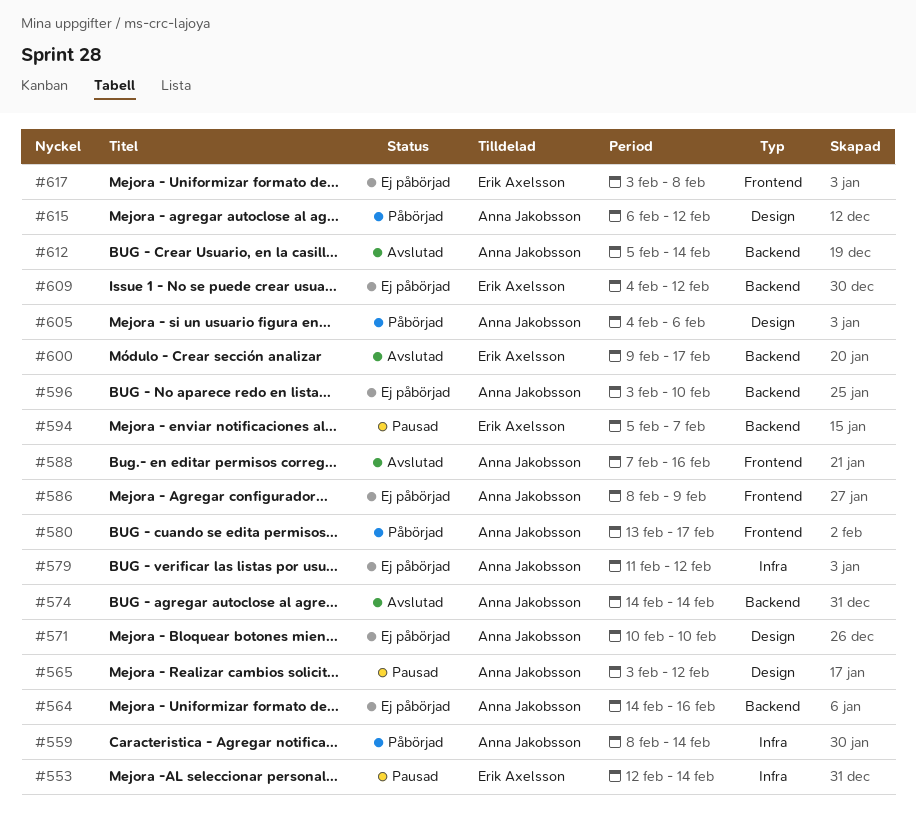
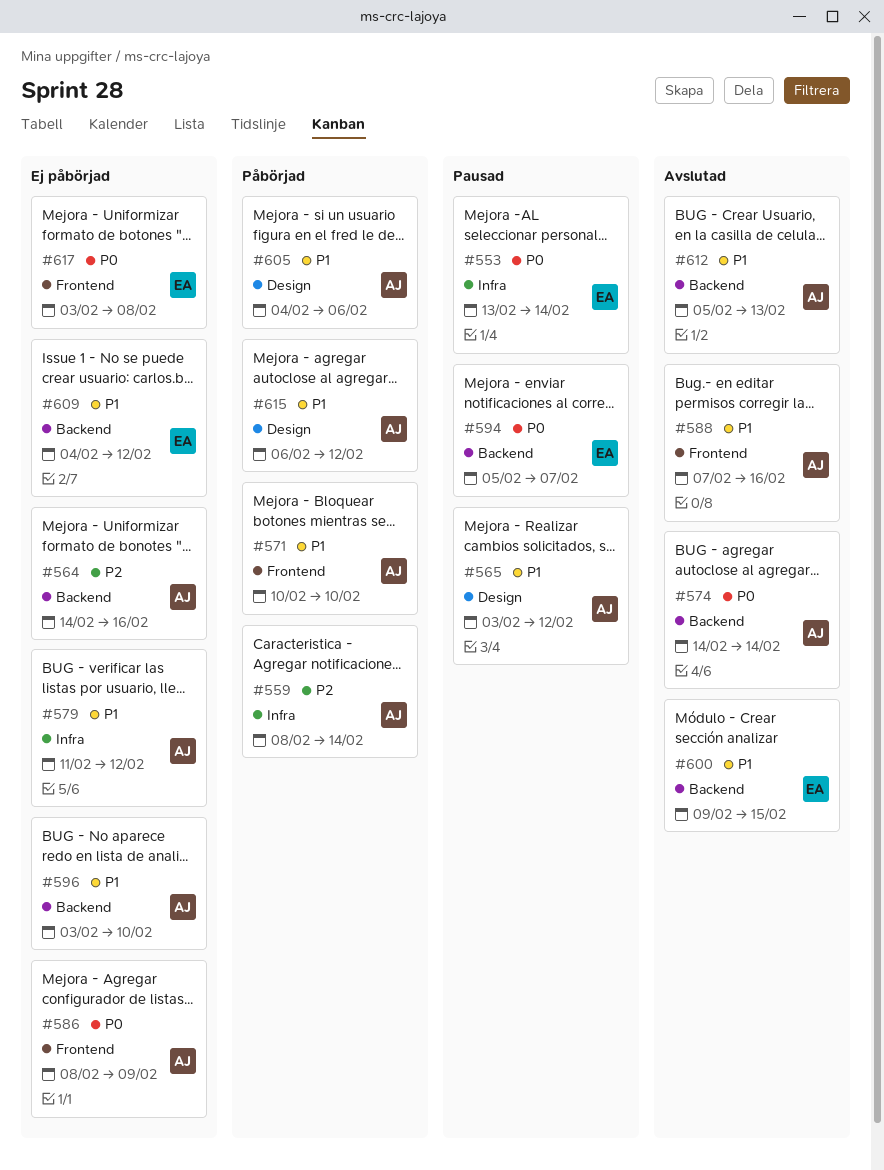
#553, start: Feb 12 -> Feb 13
#571, status: Ej påbörjad -> Påbörjad
#571, label: Design -> Frontend
#580: present -> none
#600, due: Feb 17 -> Feb 15
#612, due: Feb 14 -> Feb 13

